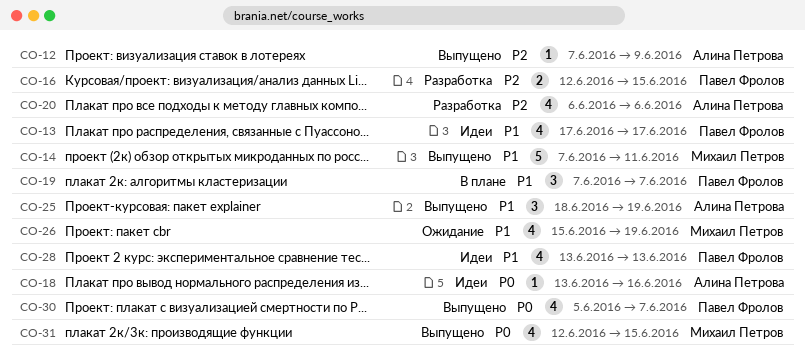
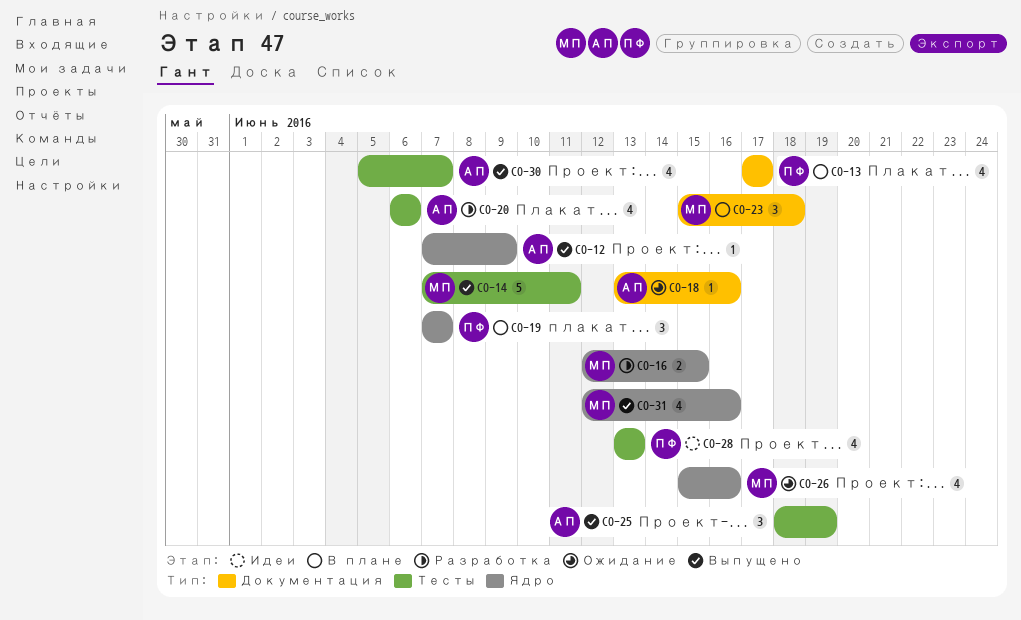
CO-13, status: Идеи -> В плане
CO-16, owner: Павел Фролов -> Михаил Петров
CO-18, status: Идеи -> Ожидание
CO-23: none -> present
CO-26, due: Jun 19 -> Jun 16
CO-30, owner: Павел Фролов -> Алина Петрова
CO-31, due: Jun 15 -> Jun 16

